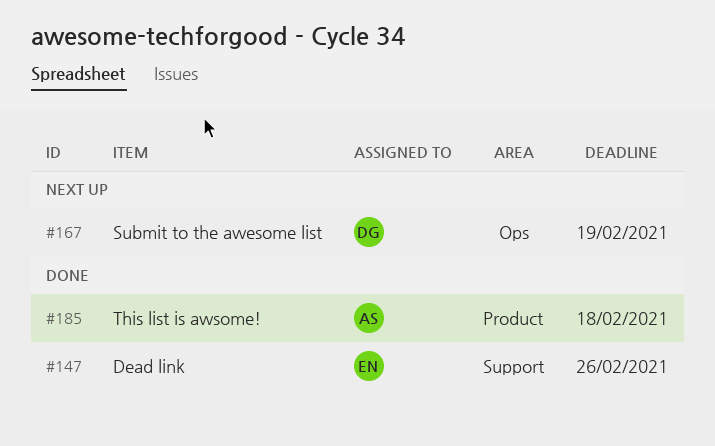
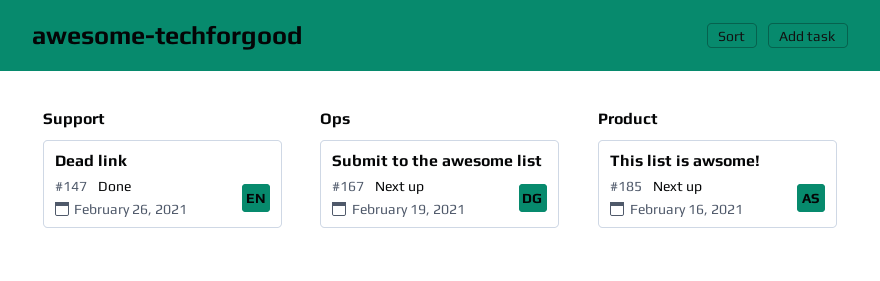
#185, status: Done -> Next up
#185, due: Feb 18 -> Feb 16

